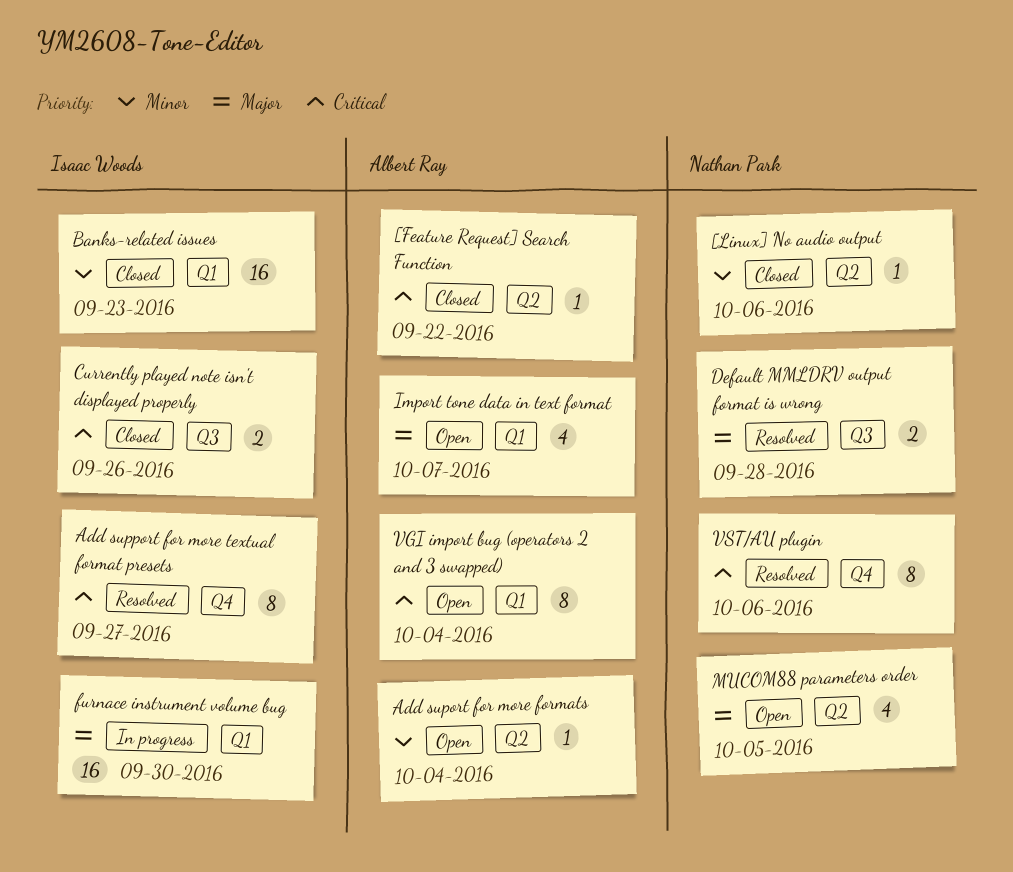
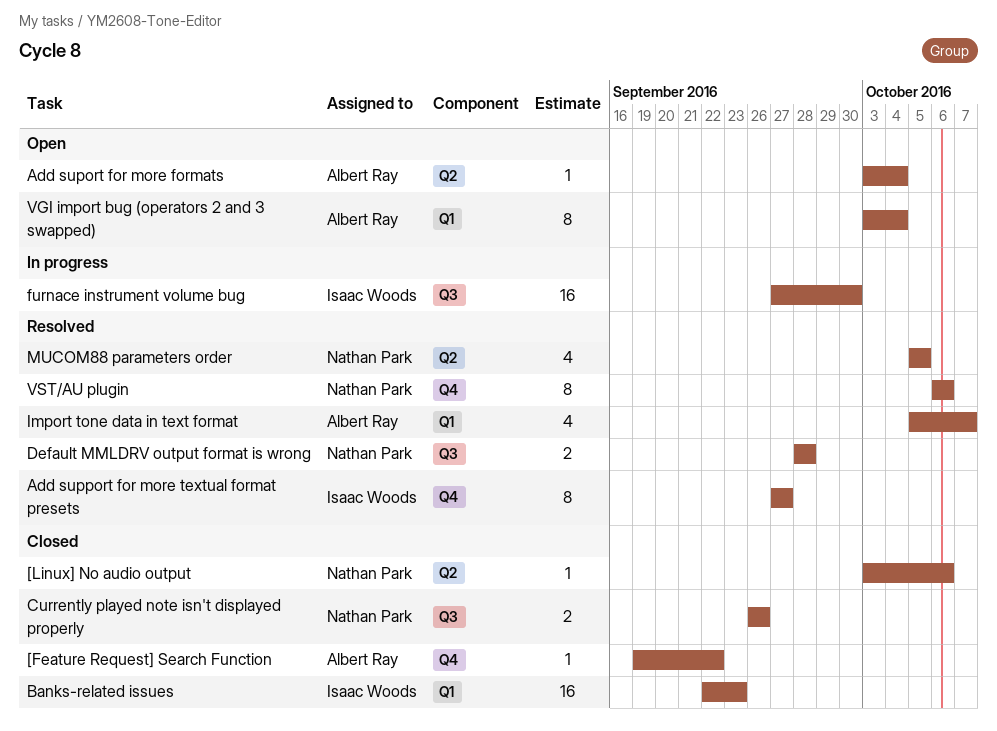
[Feature Request] Search Function, label: Q2 -> Q4
Currently played note isn't displayed properly, owner: Isaac Woods -> Nathan Park
furnace instrument volume bug, label: Q1 -> Q3
Import tone data in text format, status: Open -> Resolved
MUCOM88 parameters order, status: Open -> Resolved

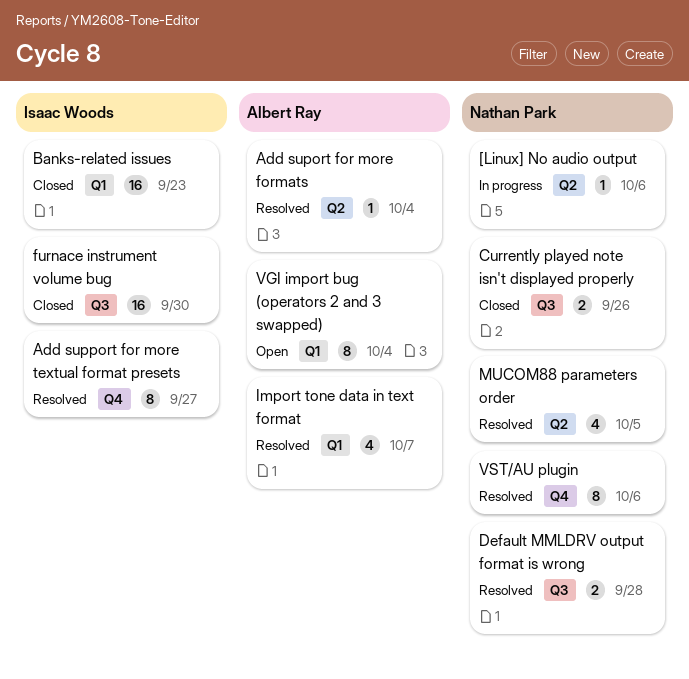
[Feature Request] Search Function: present -> none
[Linux] No audio output, status: Closed -> In progress
Add suport for more formats, status: Open -> Resolved
furnace instrument volume bug, status: In progress -> Closed

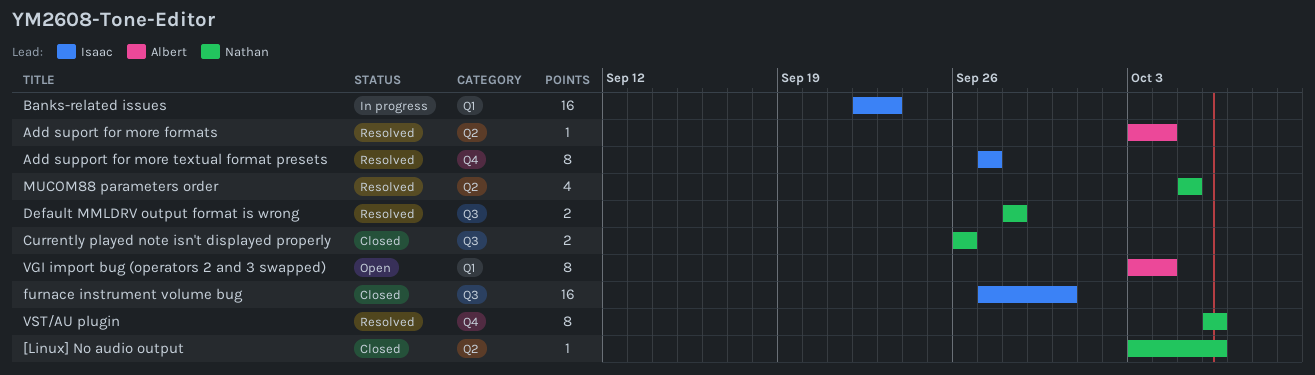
[Linux] No audio output, status: In progress -> Closed
Banks-related issues, status: Closed -> In progress
Import tone data in text format: present -> none

